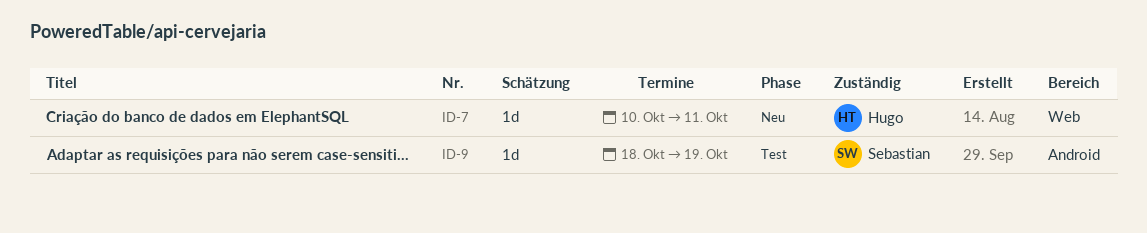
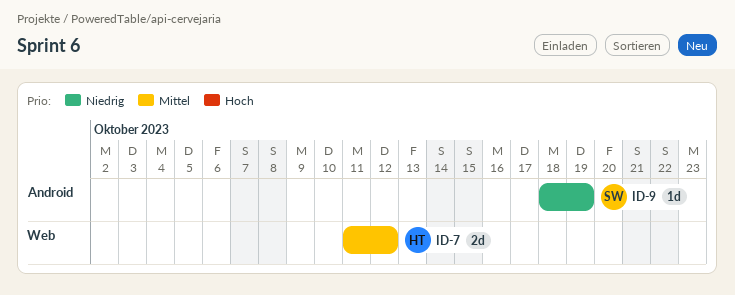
ID-7, estimate: 1d -> 2d
ID-7, start: Oct 10 -> Oct 11
ID-7, due: Oct 11 -> Oct 12

